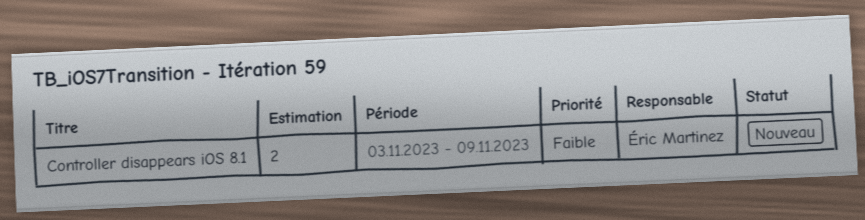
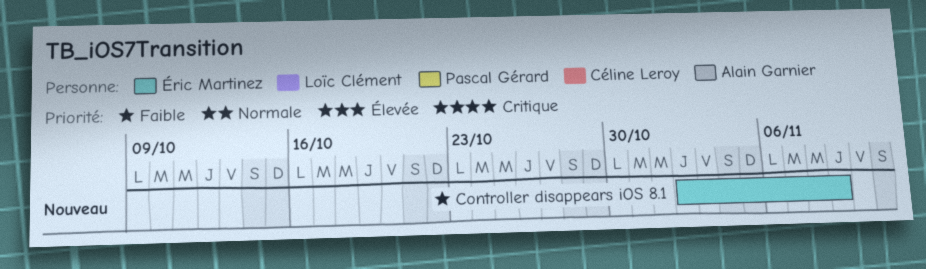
Controller disappears iOS 8.1, start: Nov 3 -> Nov 2

